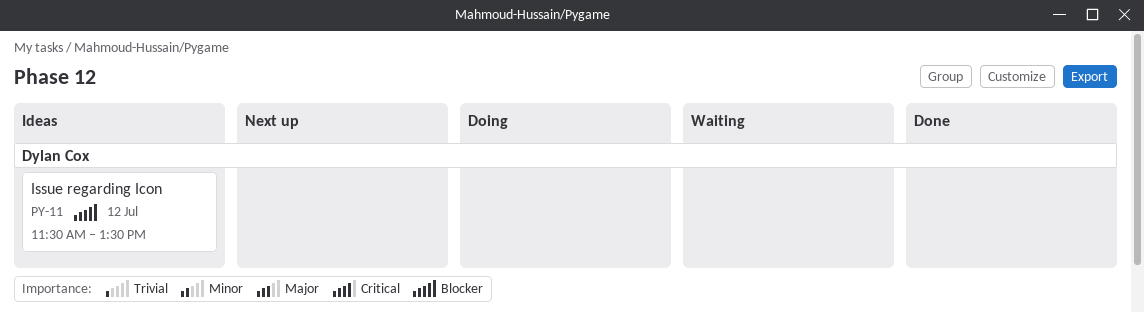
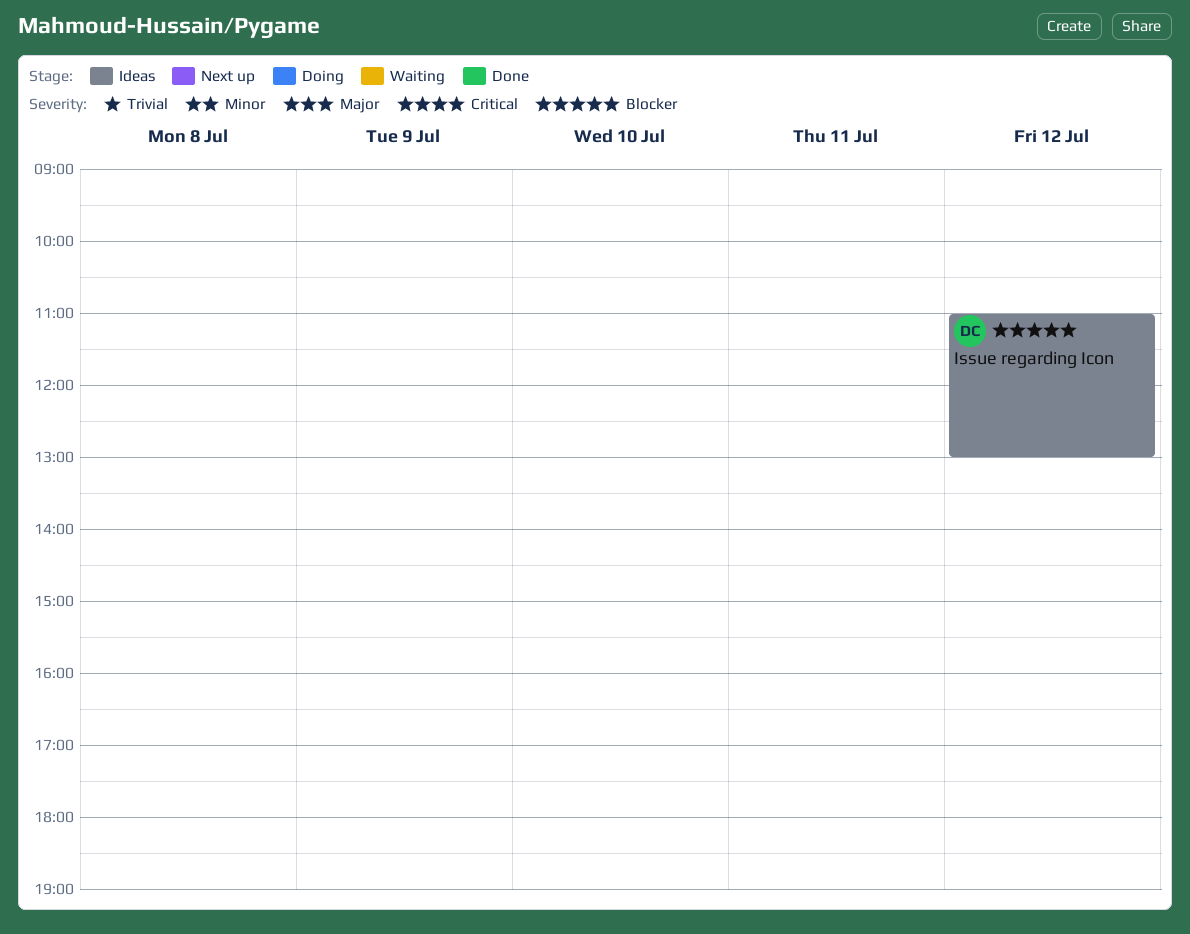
Issue regarding Icon, begins: 11:30 -> 11:00
Issue regarding Icon, ends: 13:30 -> 13:00

